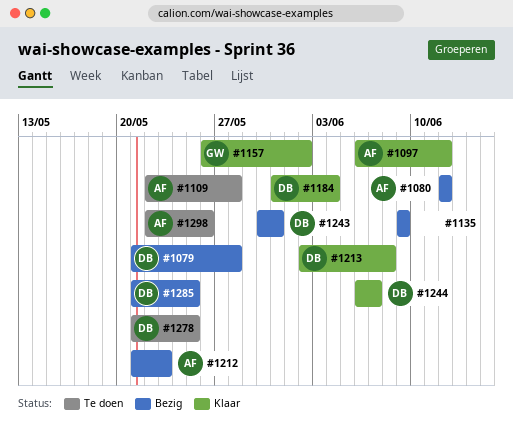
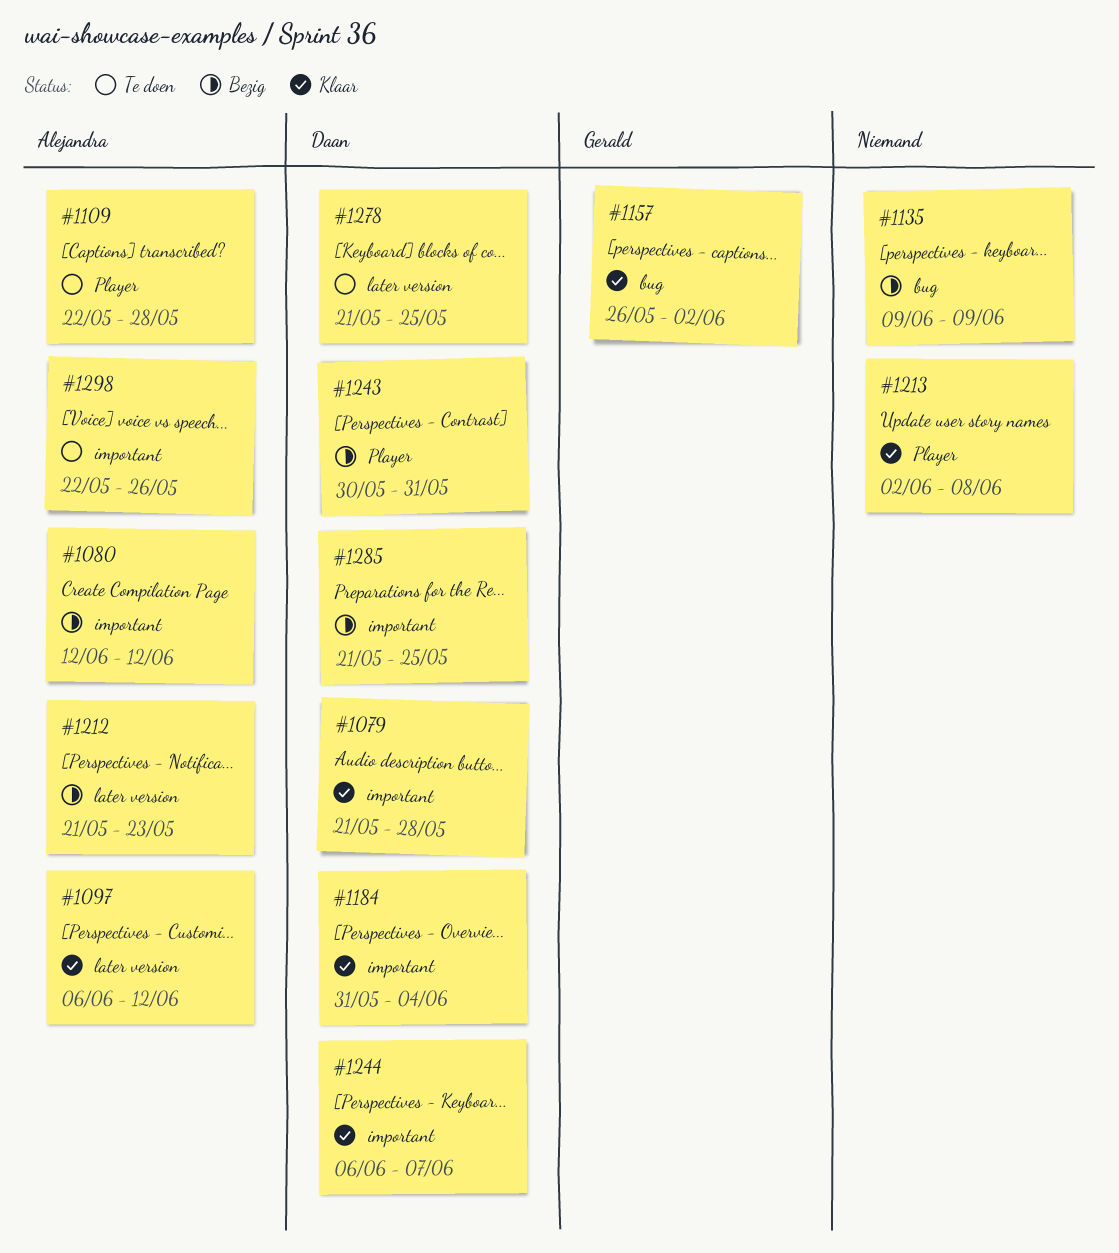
#1079, status: Bezig -> Klaar
#1213, owner: Daan -> none

